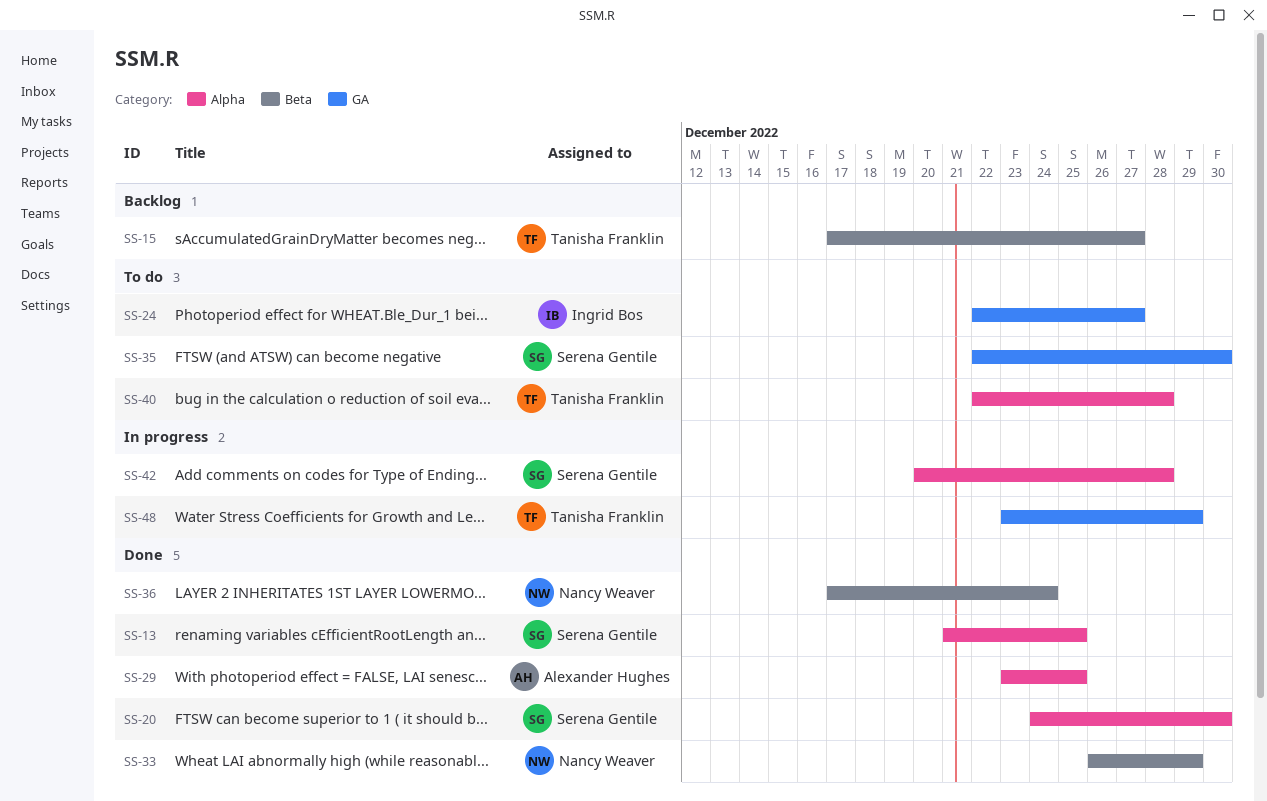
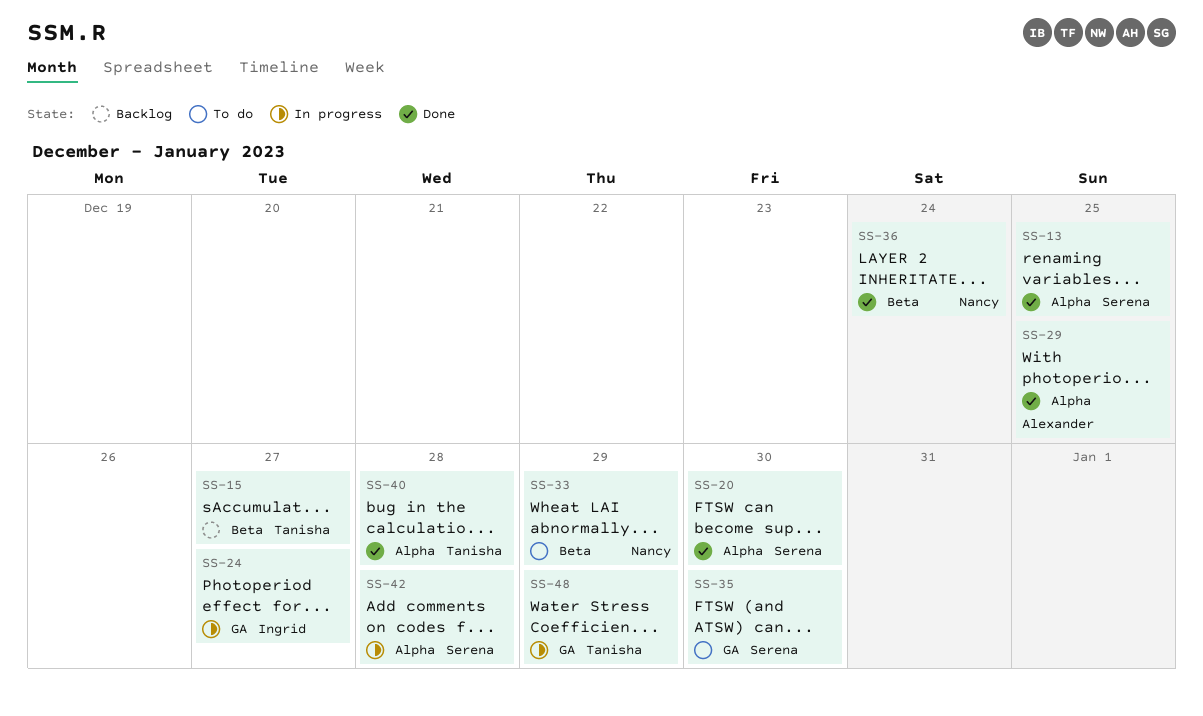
SS-24, status: To do -> In progress
SS-33, status: Done -> To do
SS-40, status: To do -> Done

